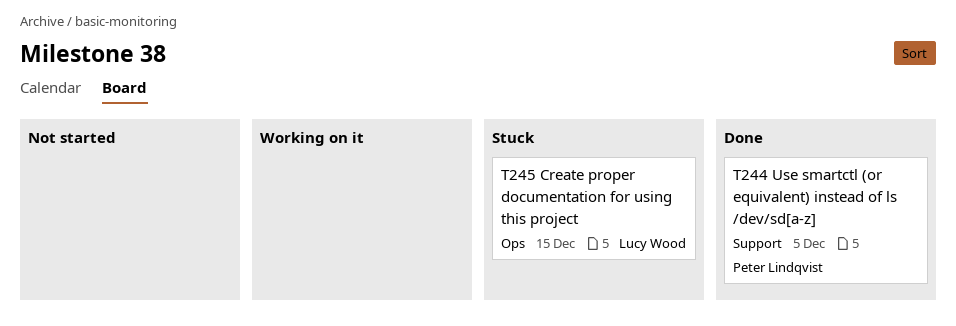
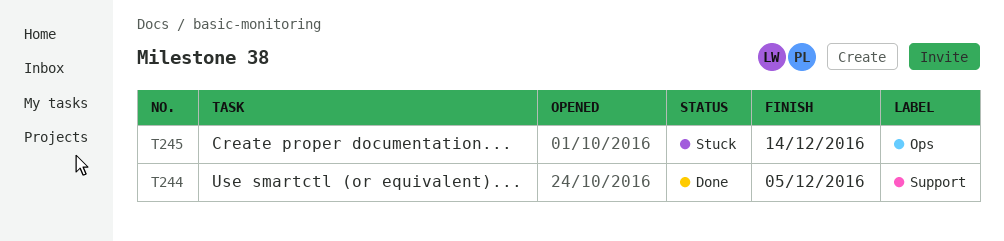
T245, due: Dec 15 -> Dec 14

